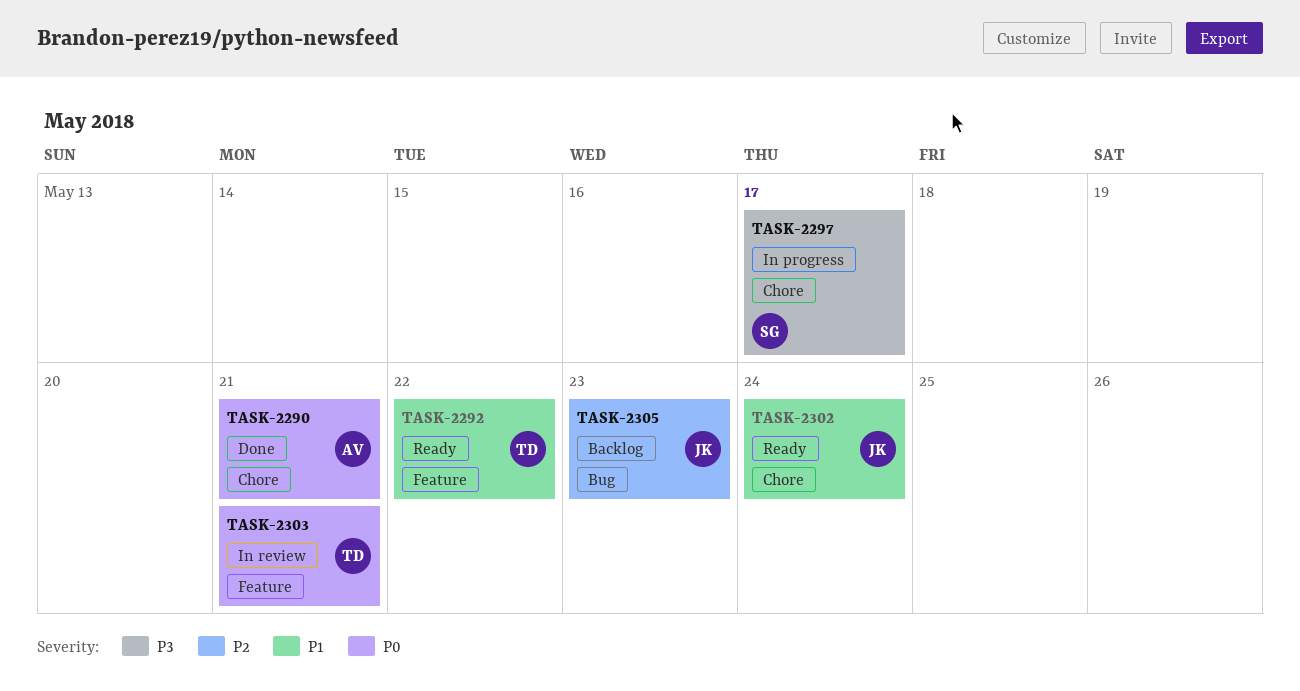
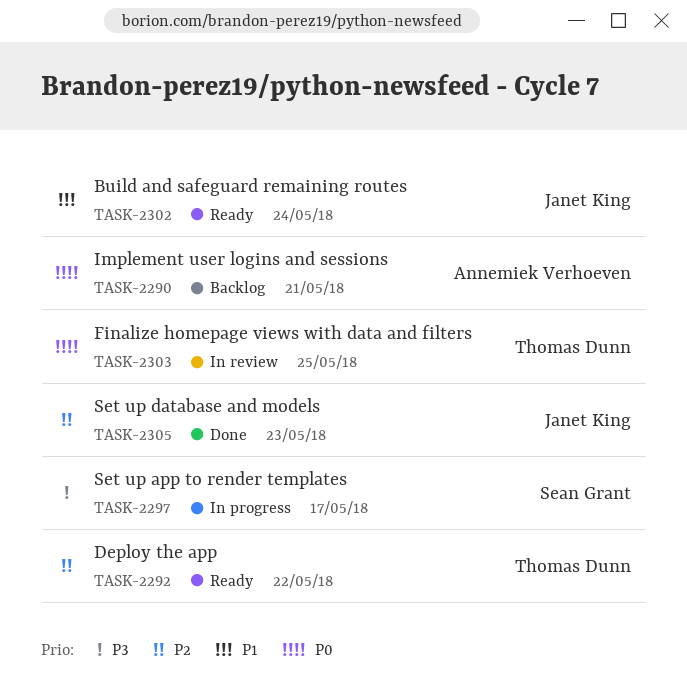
TASK-2290, status: Done -> Backlog
TASK-2292, priority: P1 -> P2
TASK-2303, due: May 21 -> May 25
TASK-2305, status: Backlog -> Done

